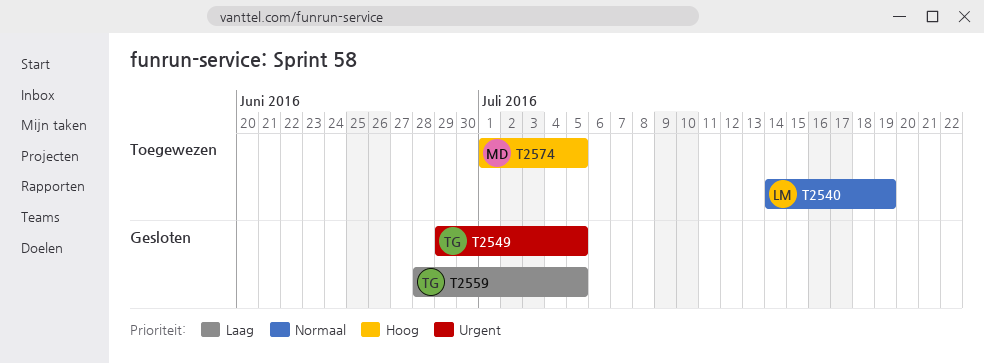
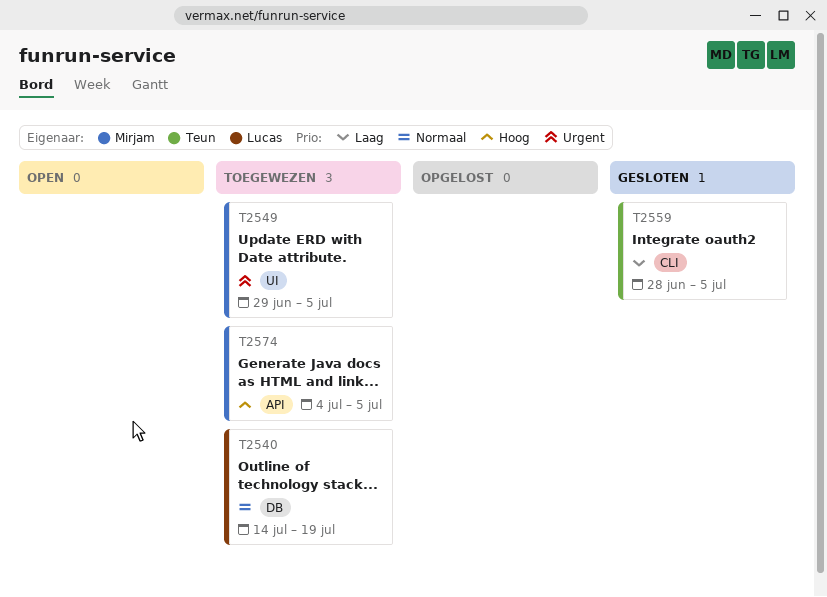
T2549, status: Gesloten -> Toegewezen
T2549, owner: Teun -> Mirjam
T2574, start: Jul 1 -> Jul 4

